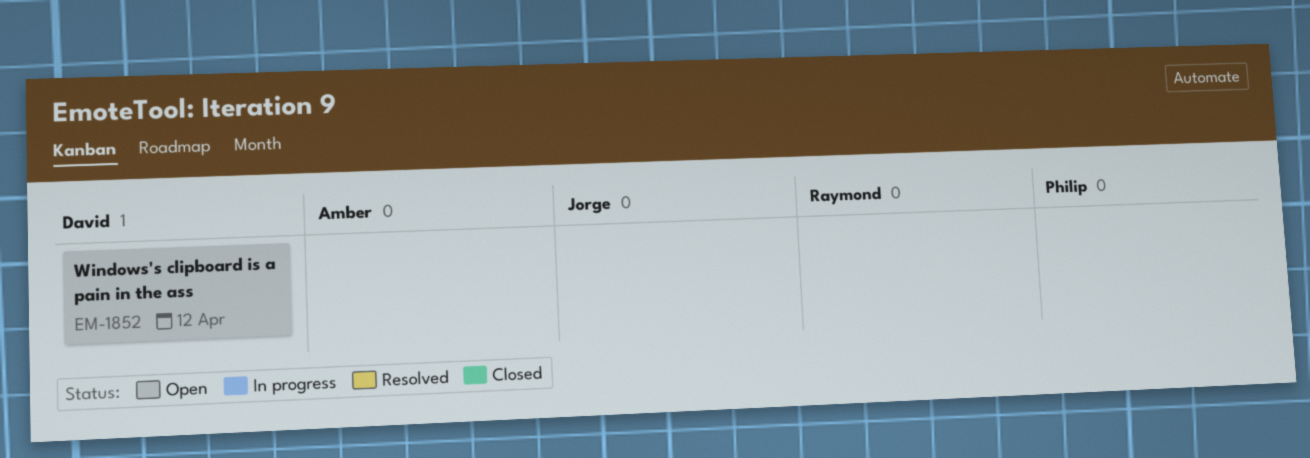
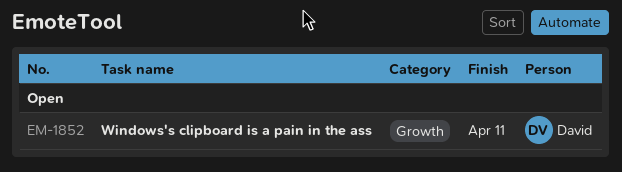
EM-1852, due: Apr 12 -> Apr 11

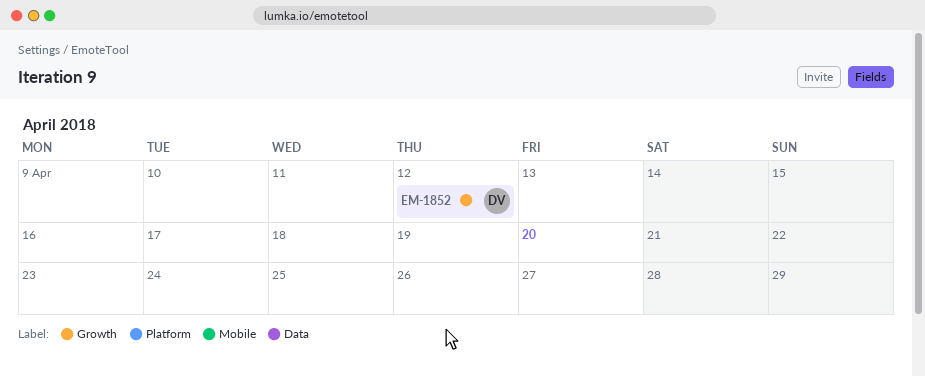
EM-1852, due: Apr 11 -> Apr 12

